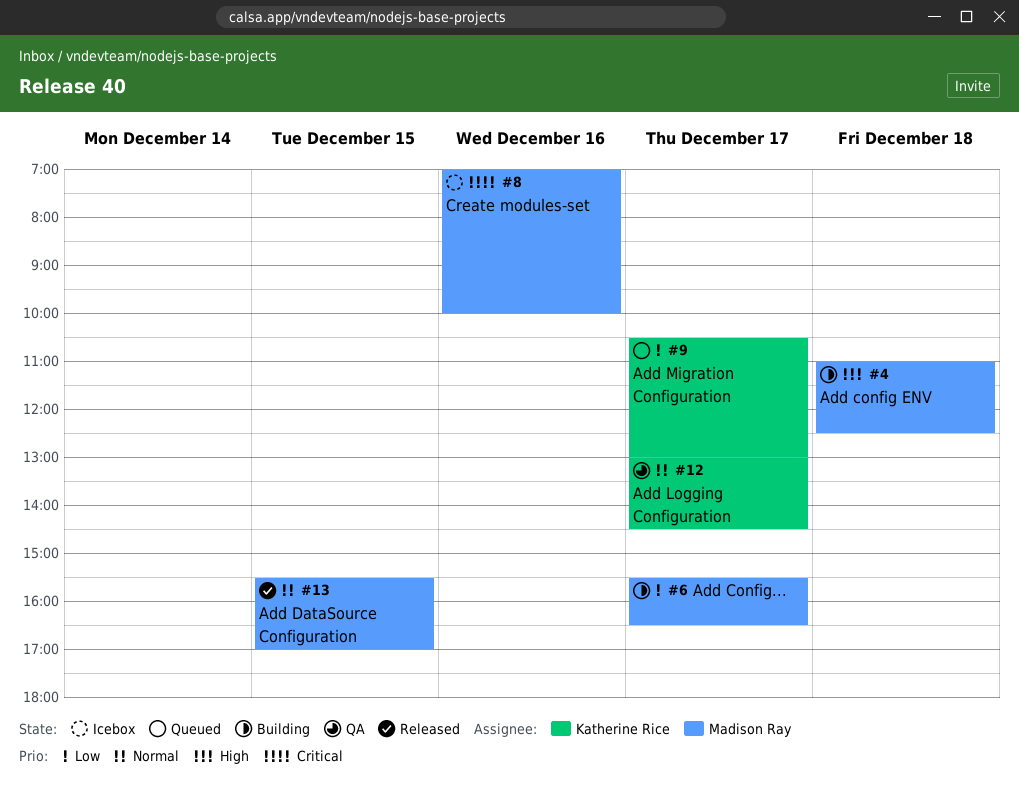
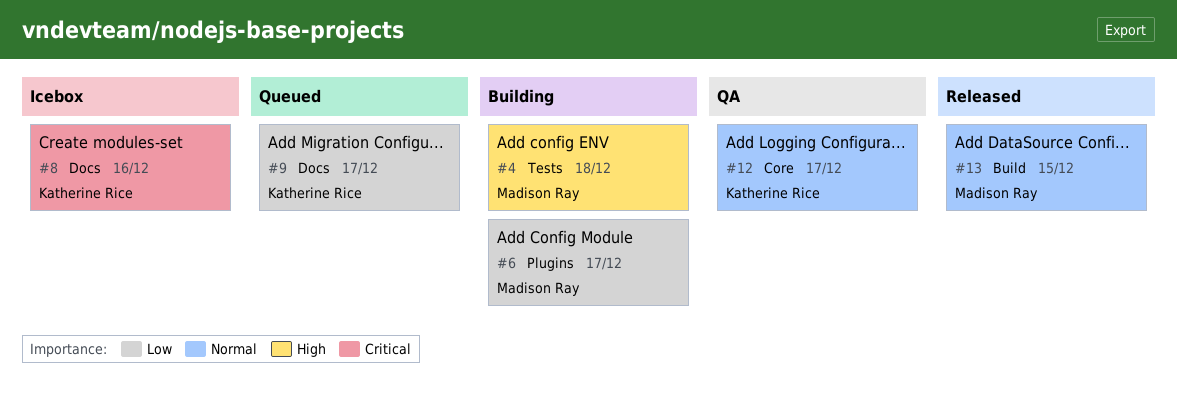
#8, owner: Madison Ray -> Katherine Rice

